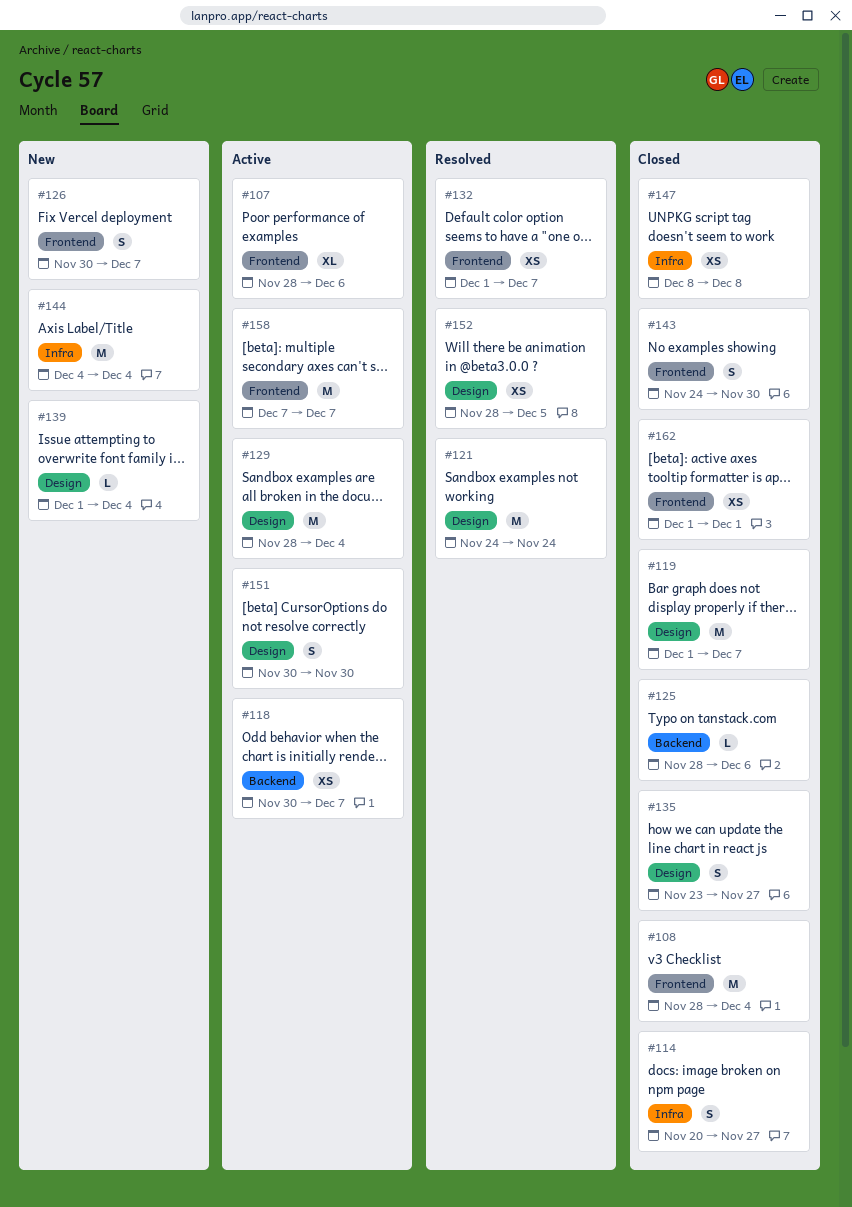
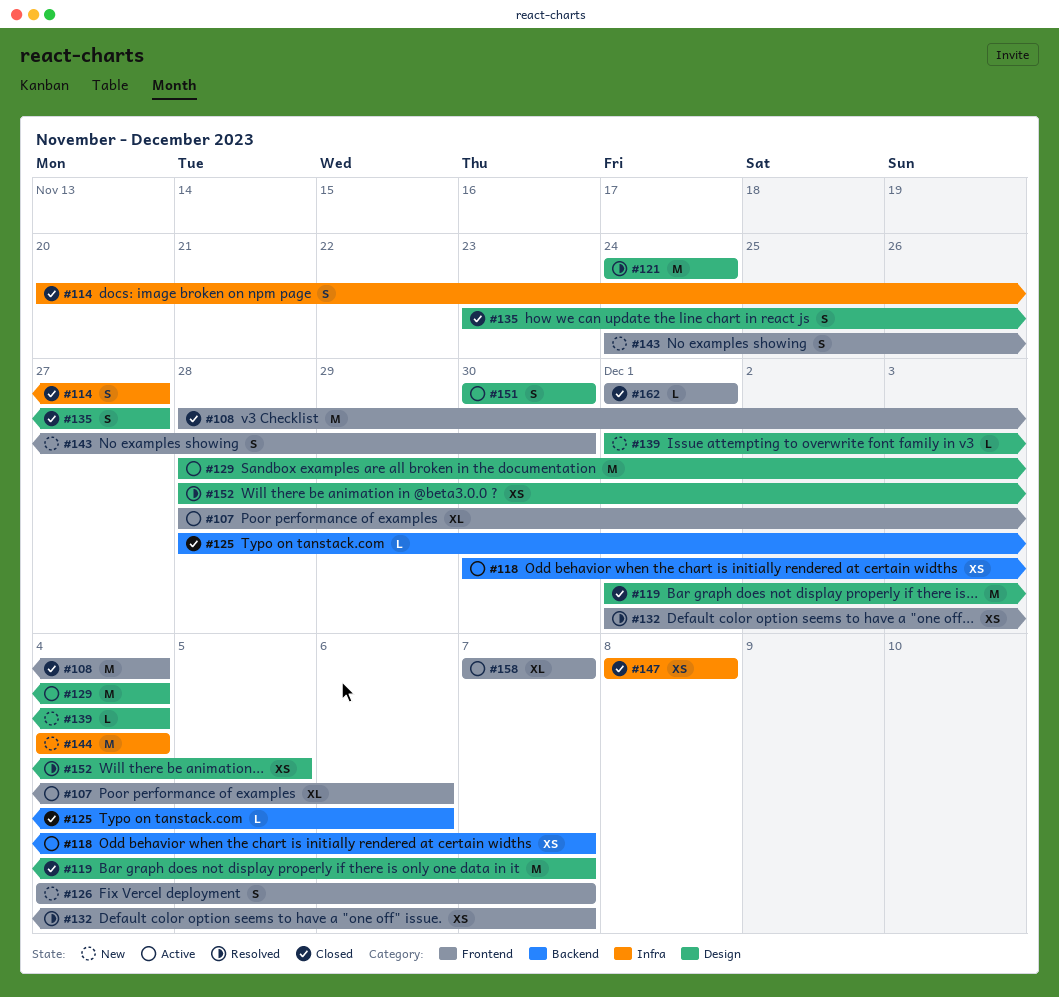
#126, start: Nov 30 -> Dec 4
#143, status: Closed -> New
#158, estimate: M -> XL
#162, estimate: XS -> L

